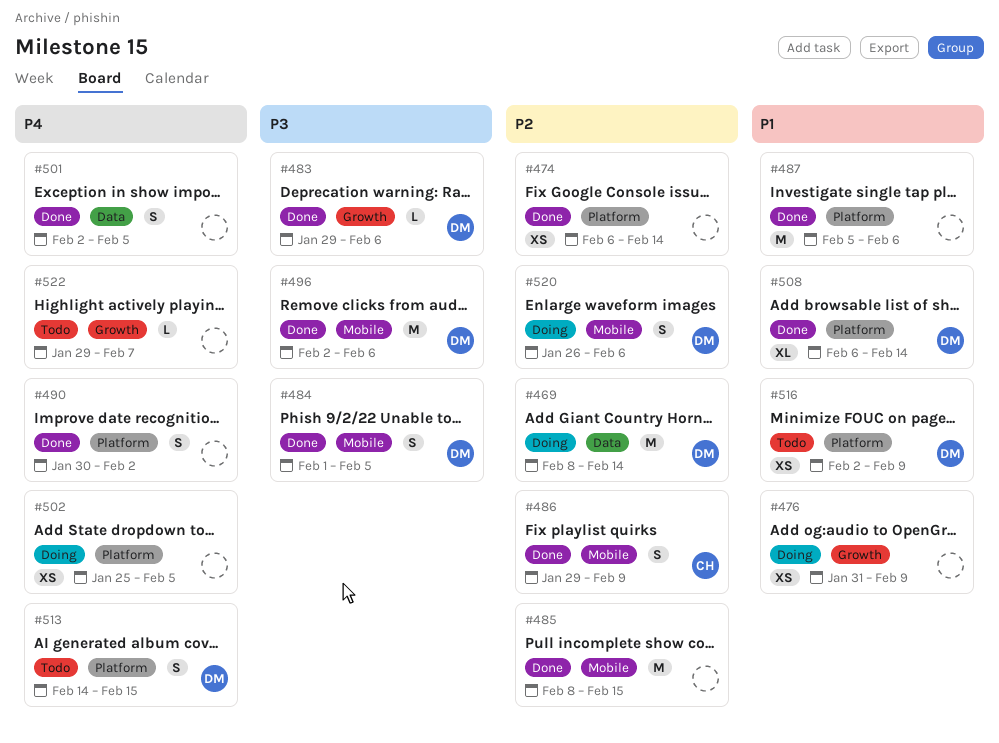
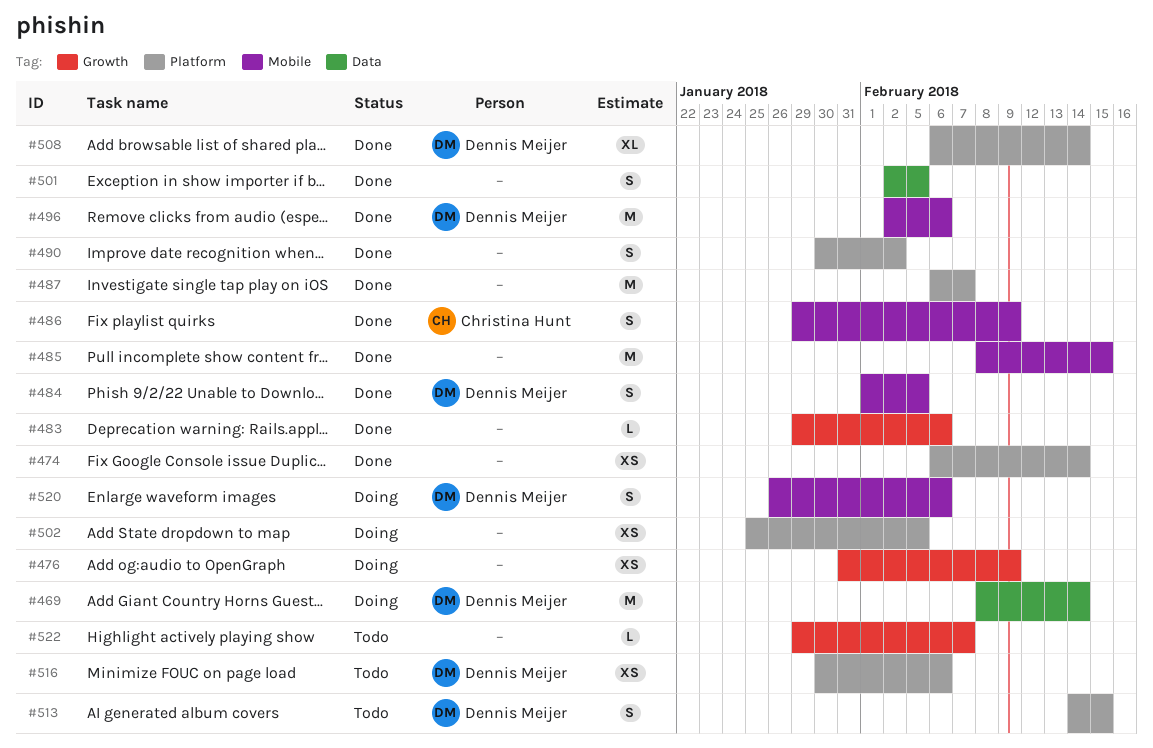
#483, owner: Dennis Meijer -> none
#487, start: Feb 5 -> Feb 6
#487, due: Feb 6 -> Feb 7
#516, start: Feb 2 -> Jan 30
#516, due: Feb 9 -> Feb 6

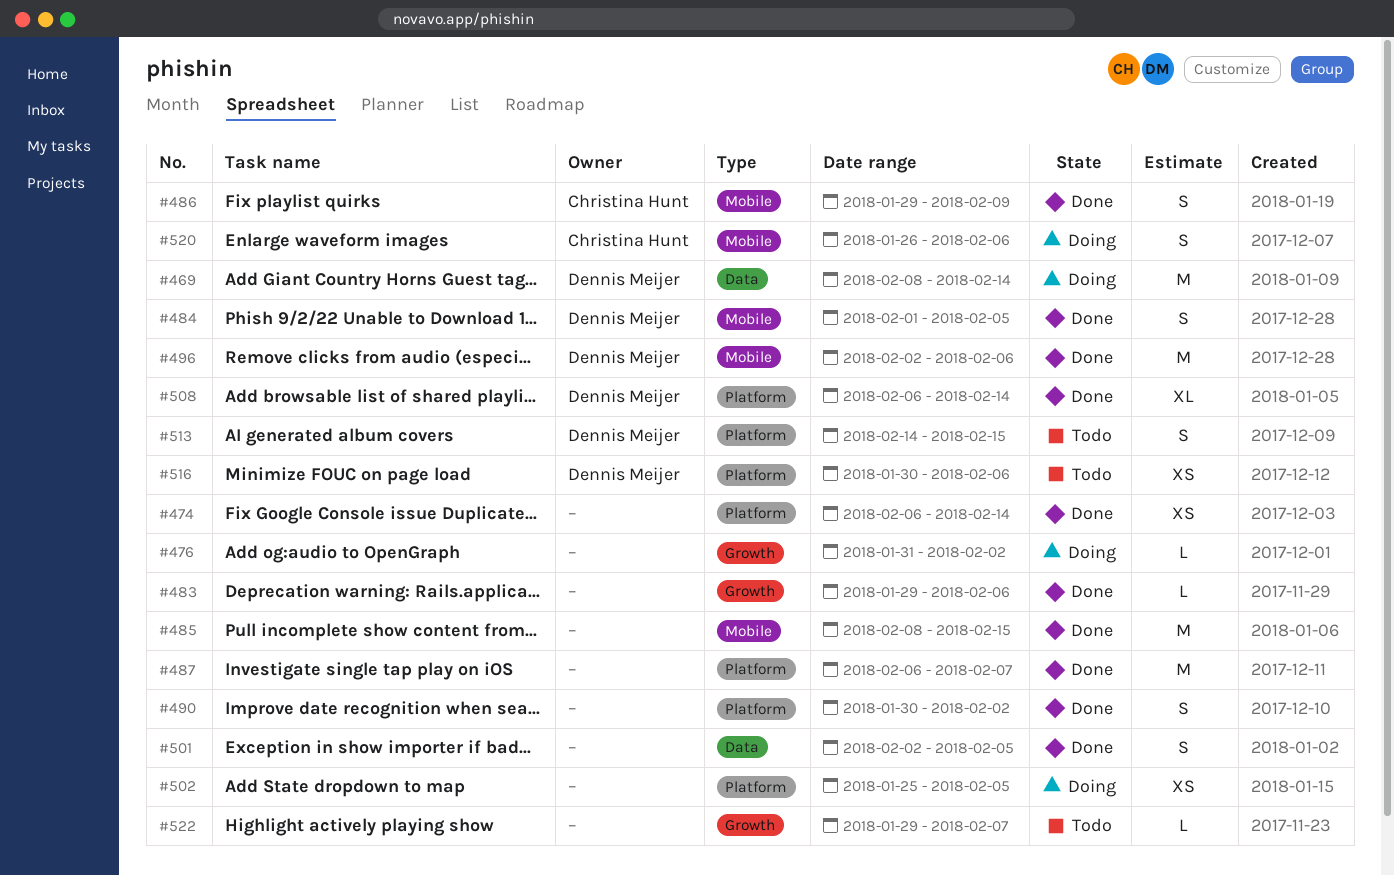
#476, estimate: XS -> L
#476, due: Feb 9 -> Feb 2
#520, owner: Dennis Meijer -> Christina Hunt

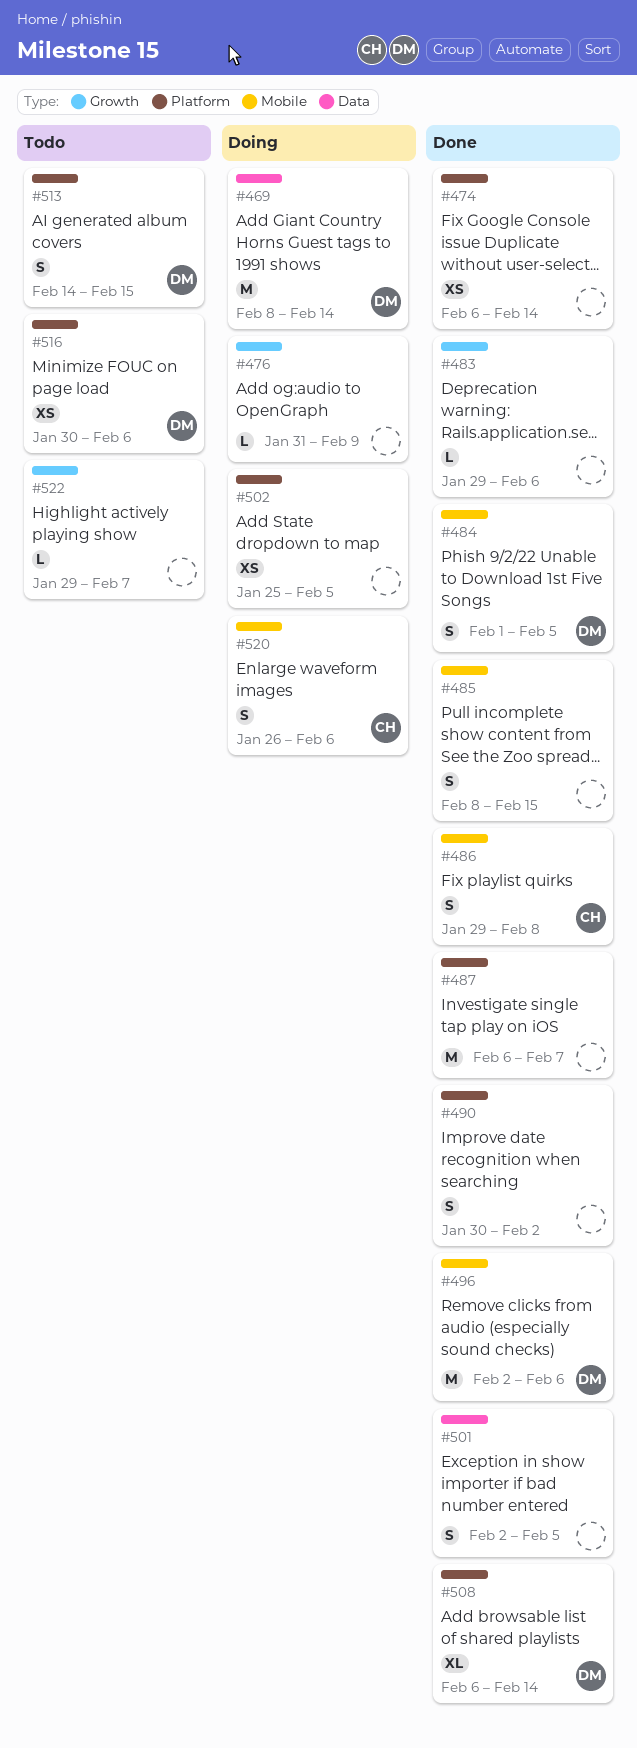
#476, due: Feb 2 -> Feb 9
#485, estimate: M -> S
#486, due: Feb 9 -> Feb 8

